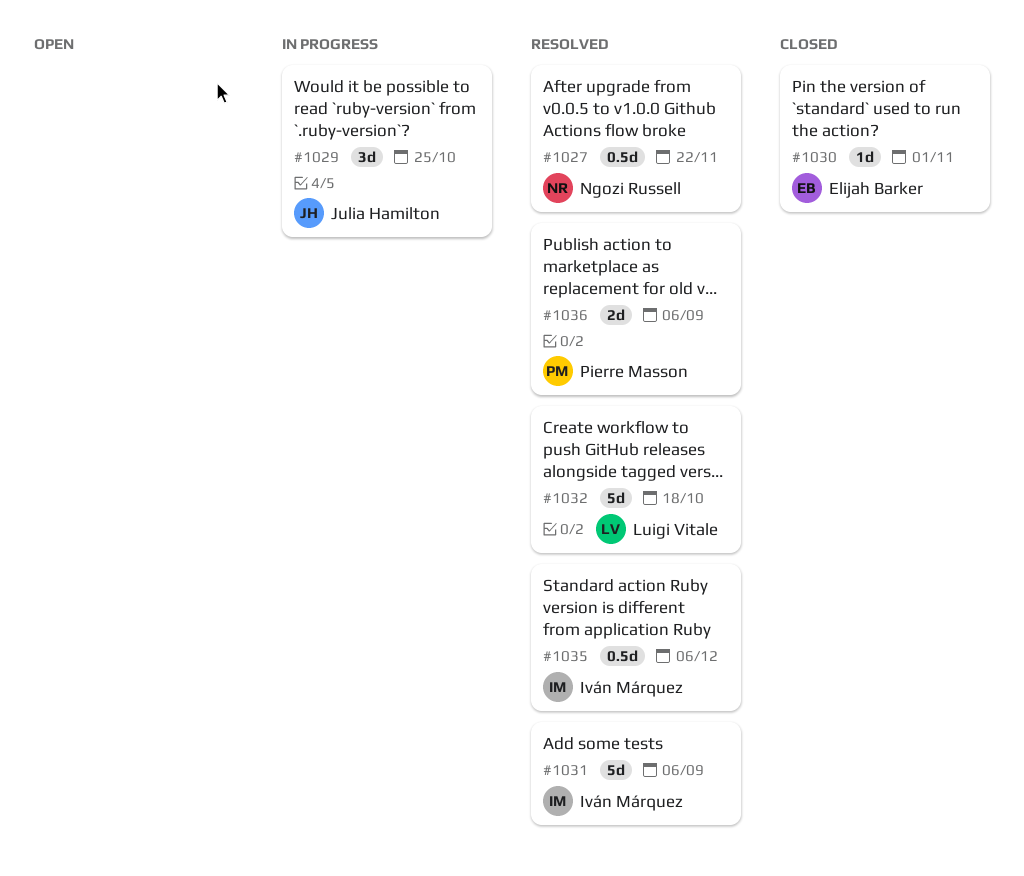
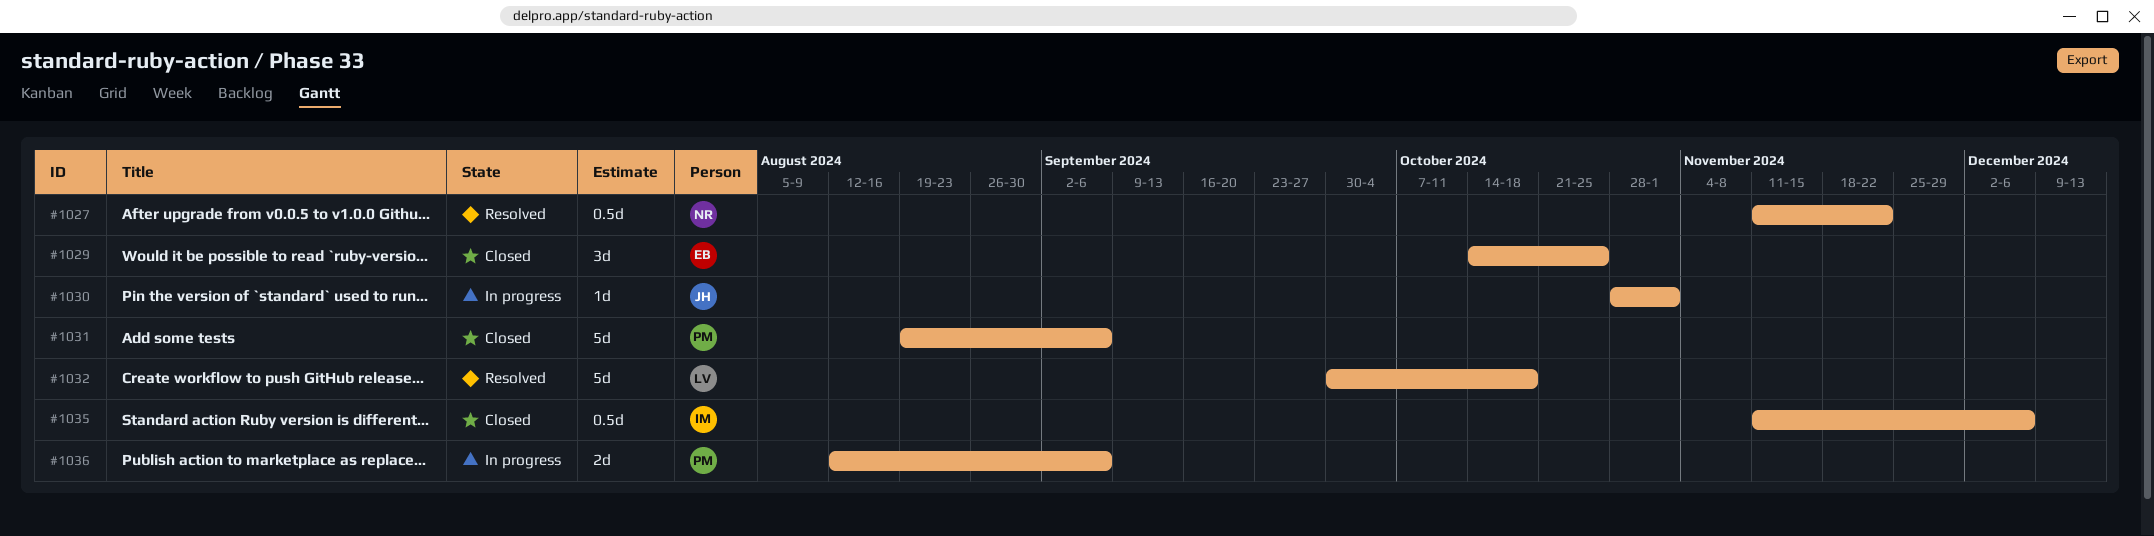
#1029, status: In progress -> Closed
#1029, owner: Julia Hamilton -> Elijah Barker
#1030, status: Closed -> In progress
#1030, owner: Elijah Barker -> Julia Hamilton
#1031, status: Resolved -> Closed
#1031, owner: Iván Márquez -> Pierre Masson
#1035, status: Resolved -> Closed
#1036, status: Resolved -> In progress

